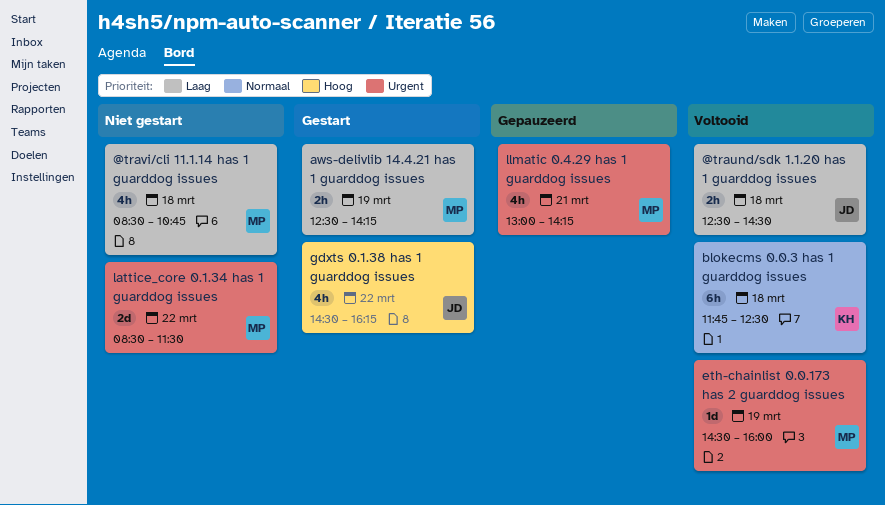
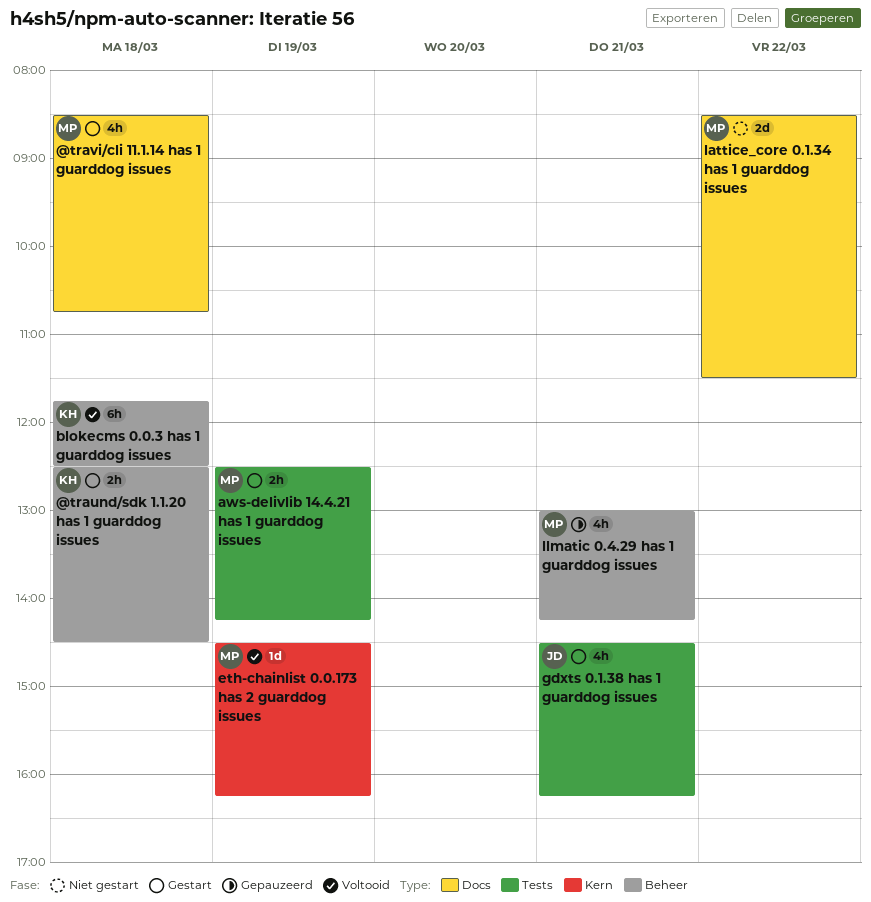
@traund/sdk 1.1.20 has 1 guarddog issues, status: Voltooid -> Gestart
@traund/sdk 1.1.20 has 1 guarddog issues, owner: JD -> KH
@travi/cli 11.1.14 has 1 guarddog issues, status: Niet gestart -> Gestart
eth-chainlist 0.0.173 has 2 guarddog issues, ends: 16:00 -> 16:15
gdxts 0.1.38 has 1 guarddog issues, day: Mar 22 -> Mar 21

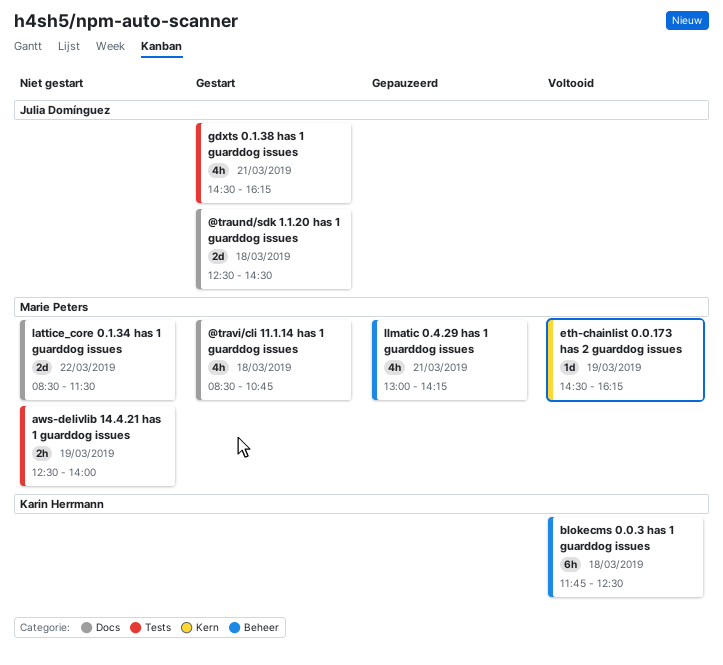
@traund/sdk 1.1.20 has 1 guarddog issues, owner: Karin Herrmann -> Julia Domínguez
@traund/sdk 1.1.20 has 1 guarddog issues, label: Beheer -> Docs
@traund/sdk 1.1.20 has 1 guarddog issues, estimate: 2h -> 2d
aws-delivlib 14.4.21 has 1 guarddog issues, status: Gestart -> Niet gestart
aws-delivlib 14.4.21 has 1 guarddog issues, ends: 14:15 -> 14:00

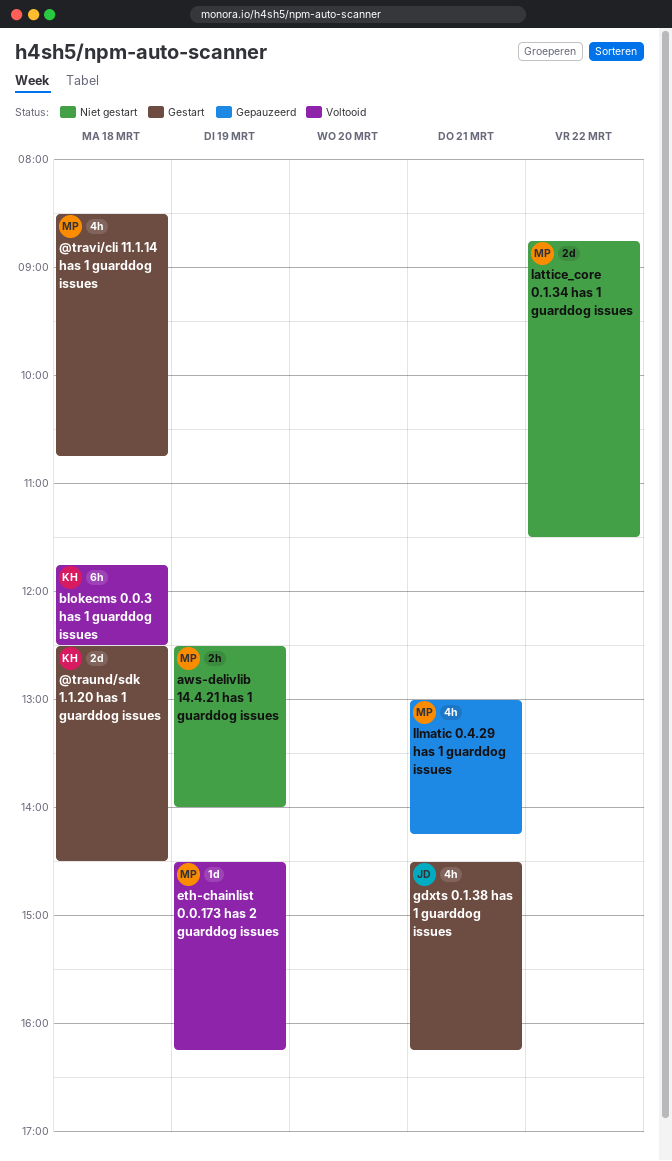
@traund/sdk 1.1.20 has 1 guarddog issues, owner: Julia Domínguez -> Karin Herrmann
lattice_core 0.1.34 has 1 guarddog issues, begins: 08:30 -> 08:45

